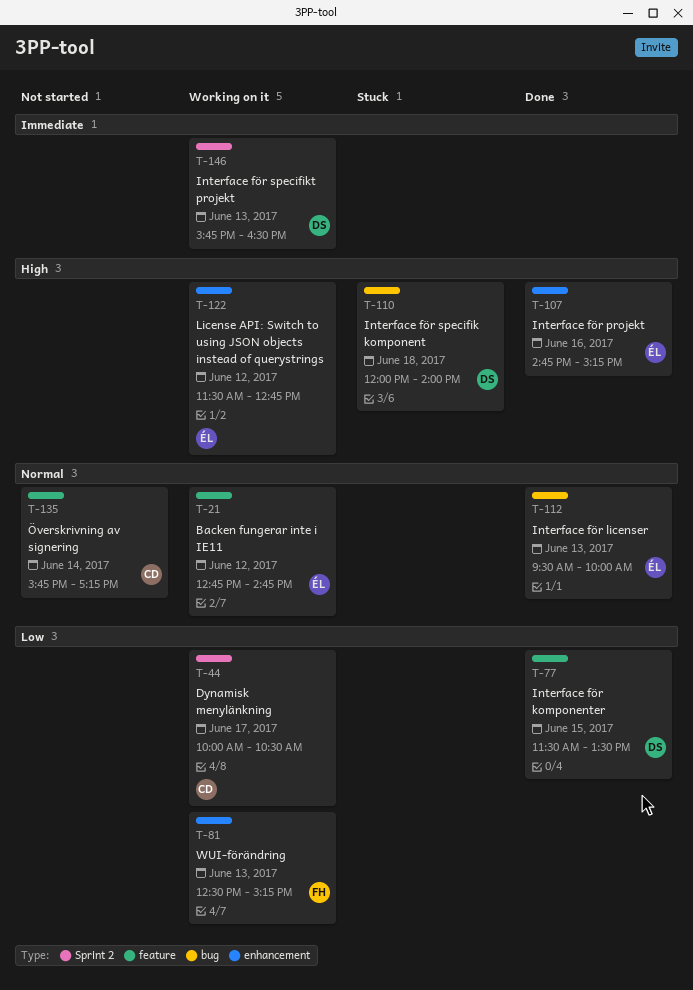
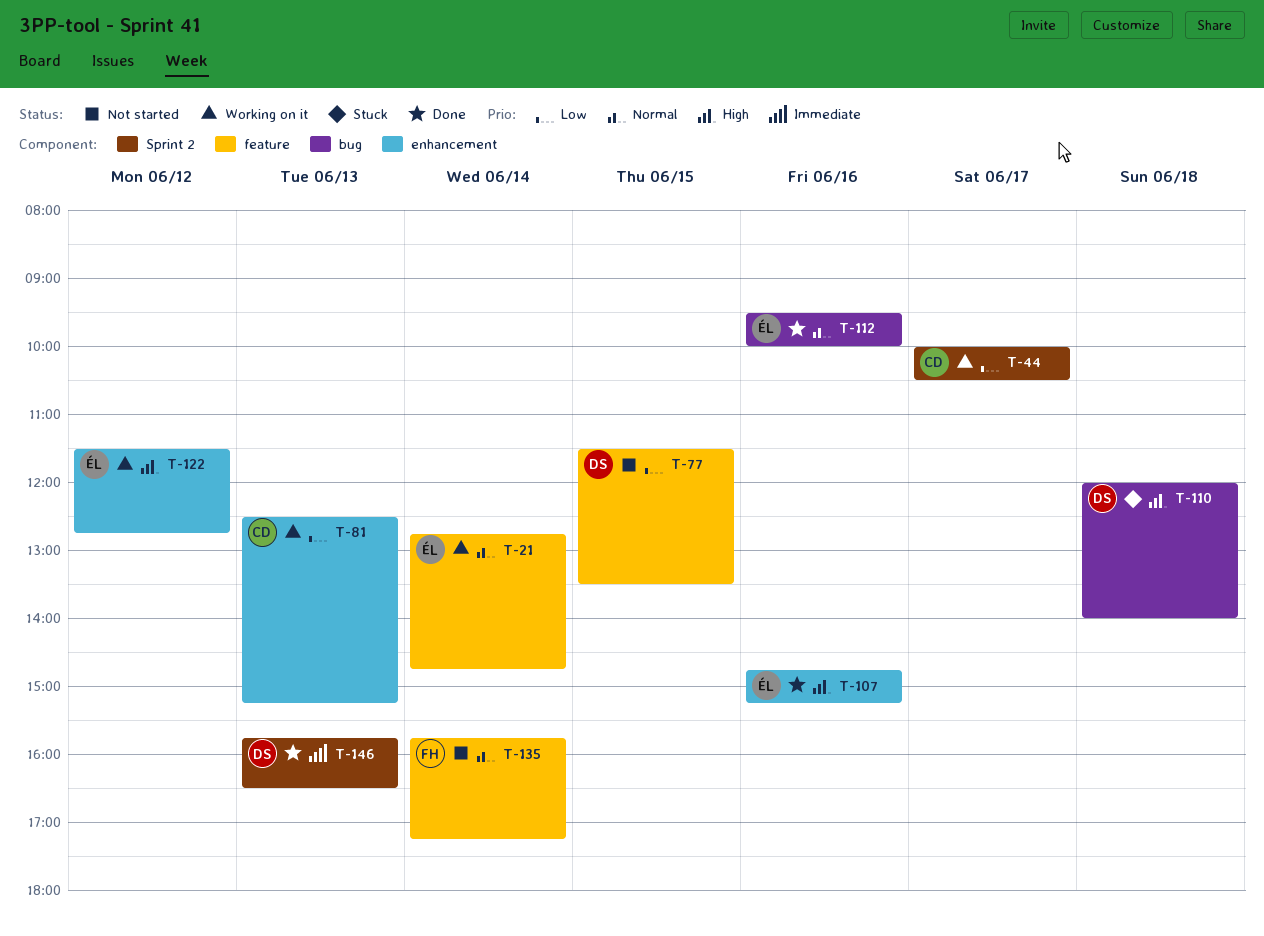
T-21, day: Jun 12 -> Jun 14
T-77, status: Done -> Not started
T-81, owner: FH -> CD
T-112, day: Jun 13 -> Jun 16
T-135, owner: CD -> FH
T-146, status: Working on it -> Done

